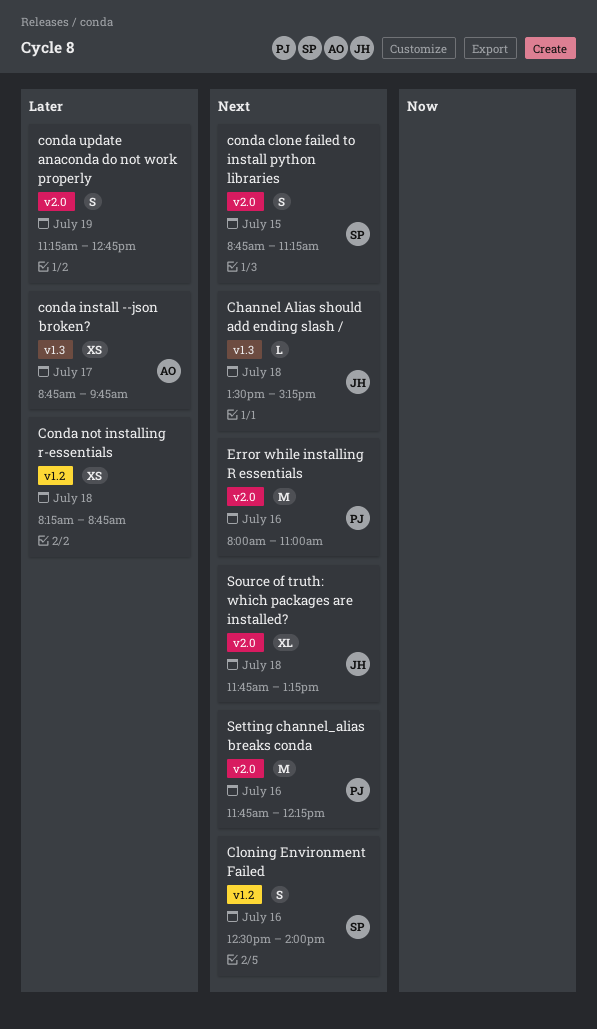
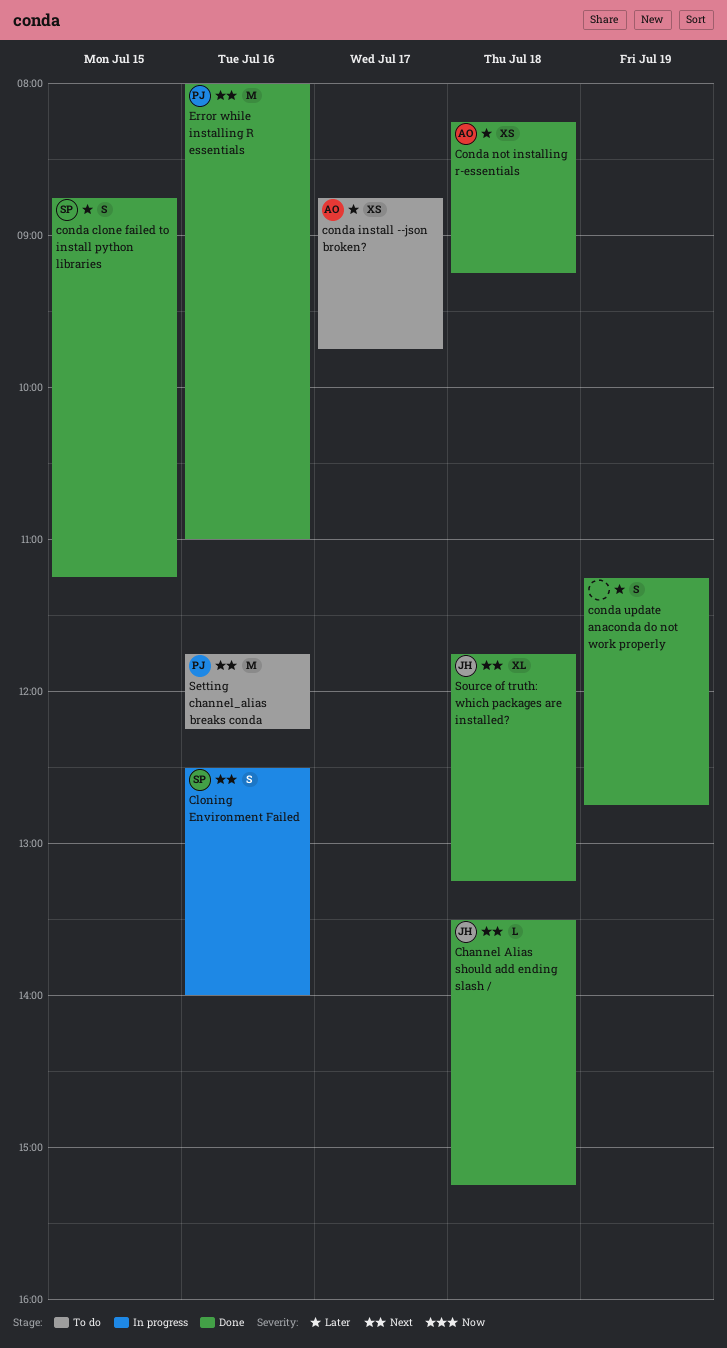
conda clone failed to install python libraries, priority: Next -> Later
Conda not installing r-essentials, owner: none -> AO
Conda not installing r-essentials, ends: 08:45 -> 09:15

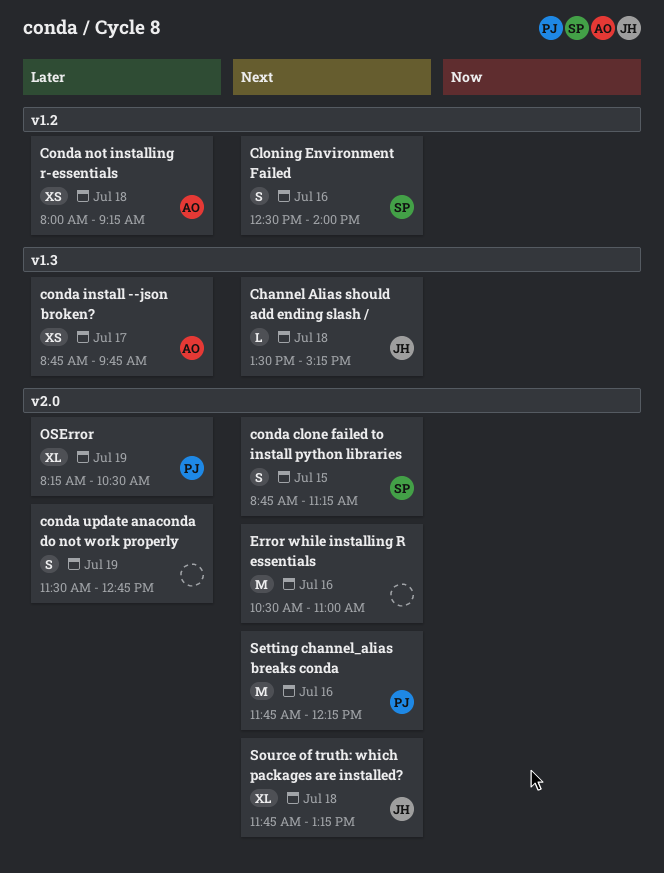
conda clone failed to install python libraries, priority: Later -> Next
Conda not installing r-essentials, begins: 08:15 -> 08:00
conda update anaconda do not work properly, begins: 11:15 -> 11:30
Error while installing R essentials, owner: PJ -> none
Error while installing R essentials, begins: 08:00 -> 10:30
OSError: none -> present

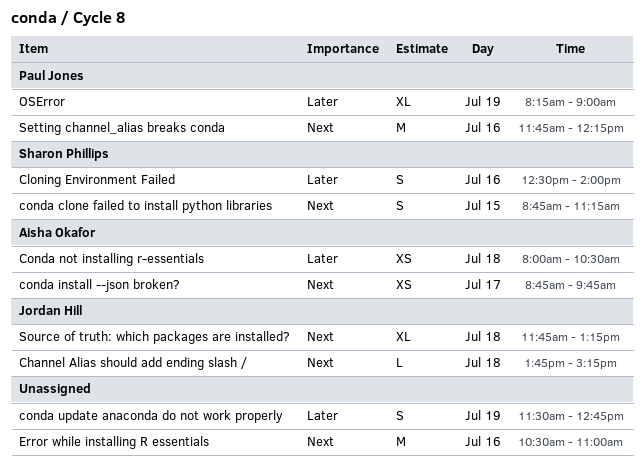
Channel Alias should add ending slash /, begins: 13:30 -> 13:45
Cloning Environment Failed, priority: Next -> Later
conda install --json broken?, priority: Later -> Next
Conda not installing r-essentials, ends: 09:15 -> 10:30
OSError, ends: 10:30 -> 09:00

